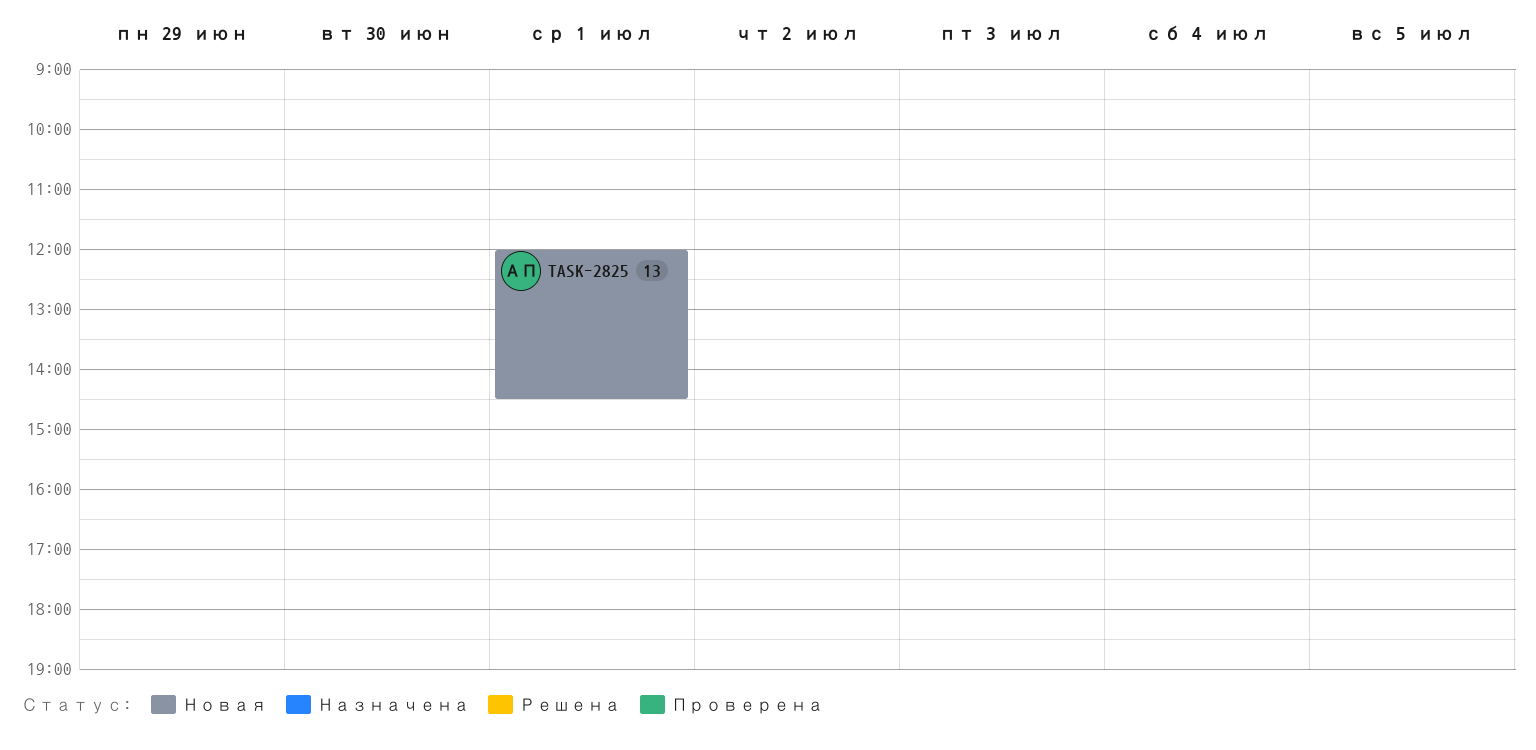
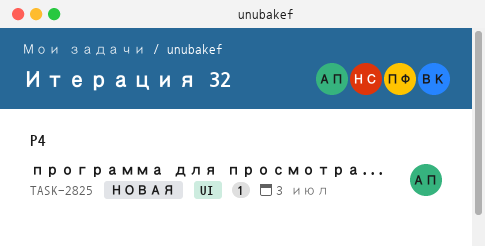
TASK-2825, estimate: 13 -> 1
TASK-2825, day: Jul 1 -> Jul 3

